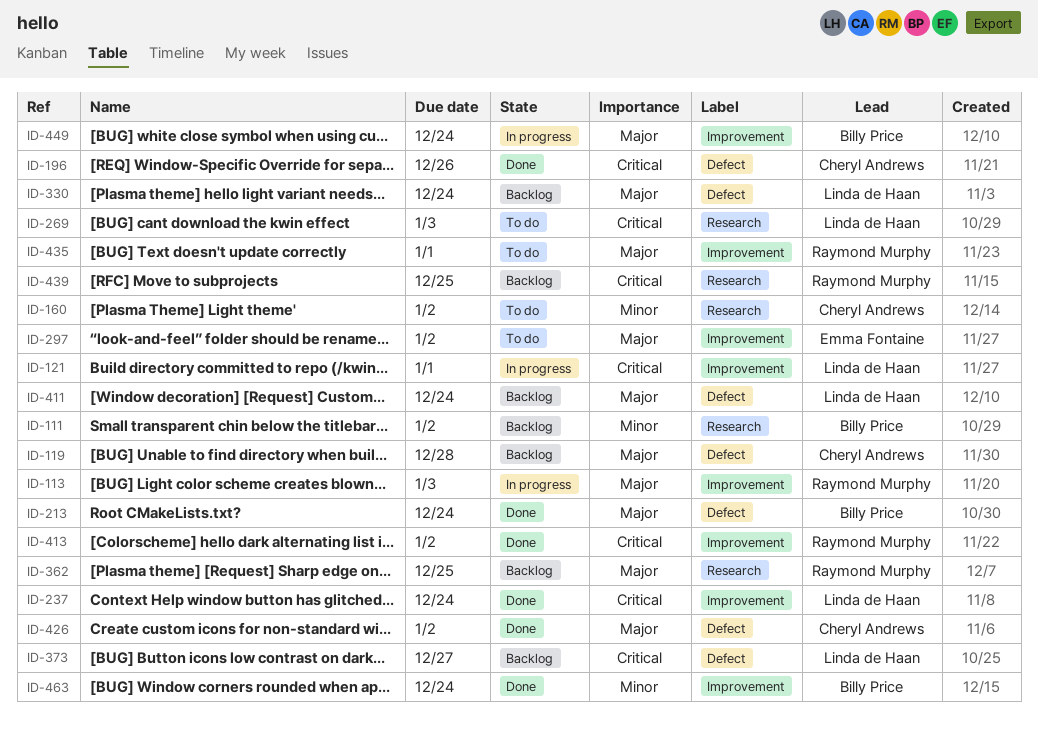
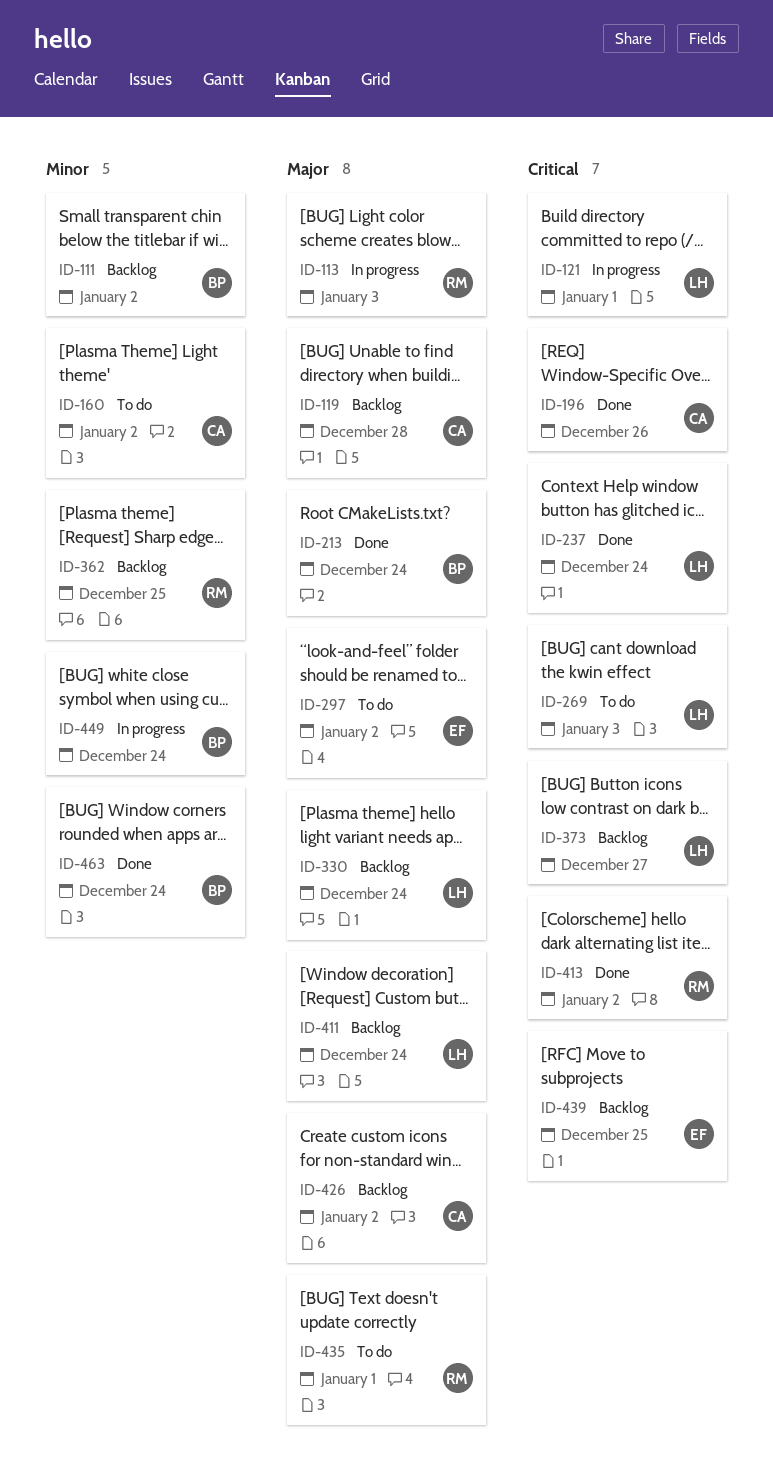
ID-362, priority: Major -> Minor
ID-426, status: Done -> Backlog
ID-439, owner: Raymond Murphy -> Emma Fontaine
ID-449, priority: Major -> Minor

